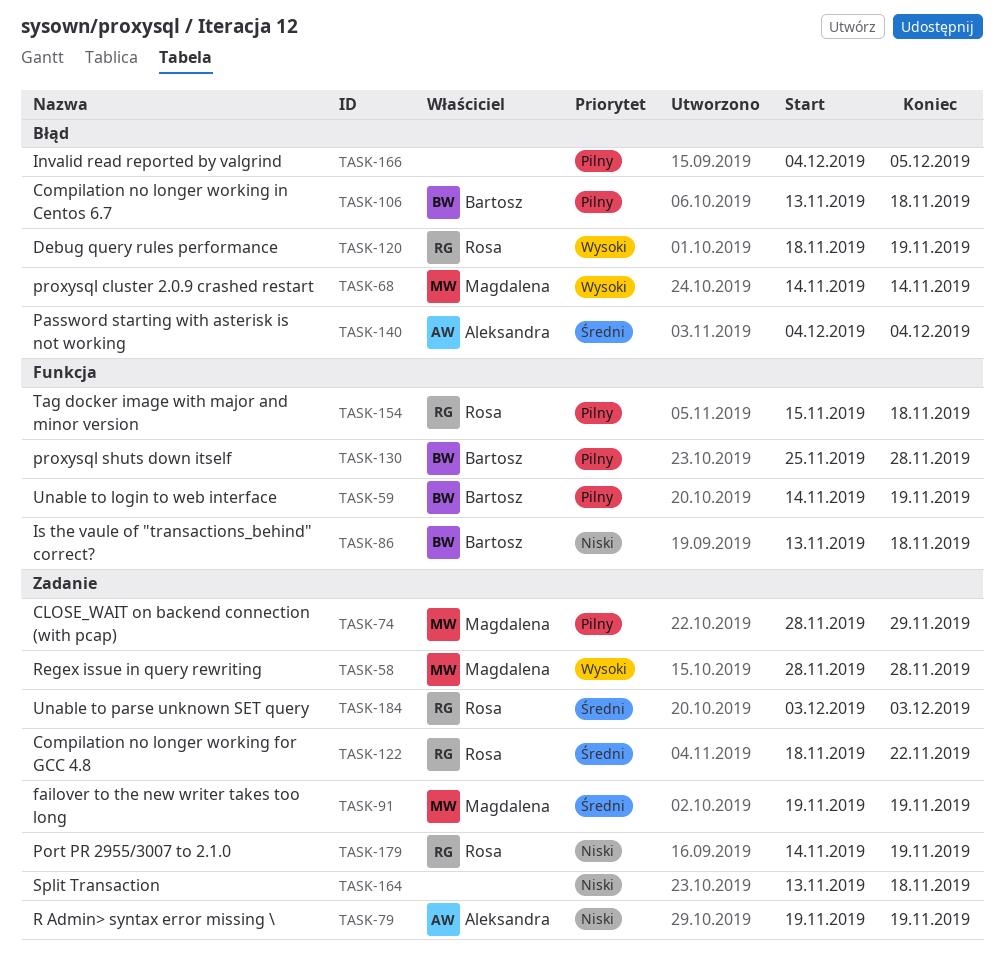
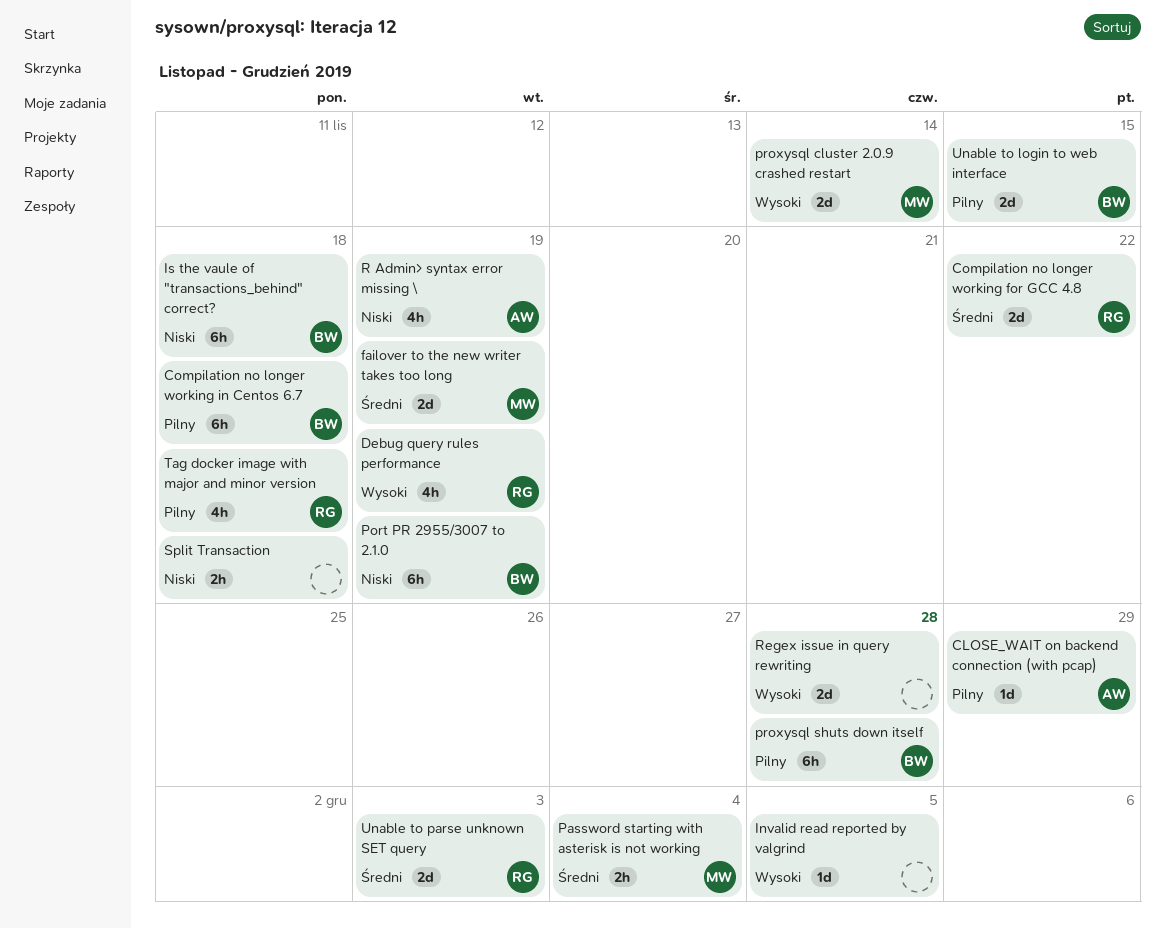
CLOSE_WAIT on backend connection (with pcap), owner: Magdalena -> Aleksandra
Invalid read reported by valgrind, priority: Pilny -> Wysoki
Password starting with asterisk is not working, owner: Aleksandra -> Magdalena
Port PR 2955/3007 to 2.1.0, owner: Rosa -> Bartosz
Regex issue in query rewriting, owner: Magdalena -> none
Unable to login to web interface, due: Nov 19 -> Nov 15

